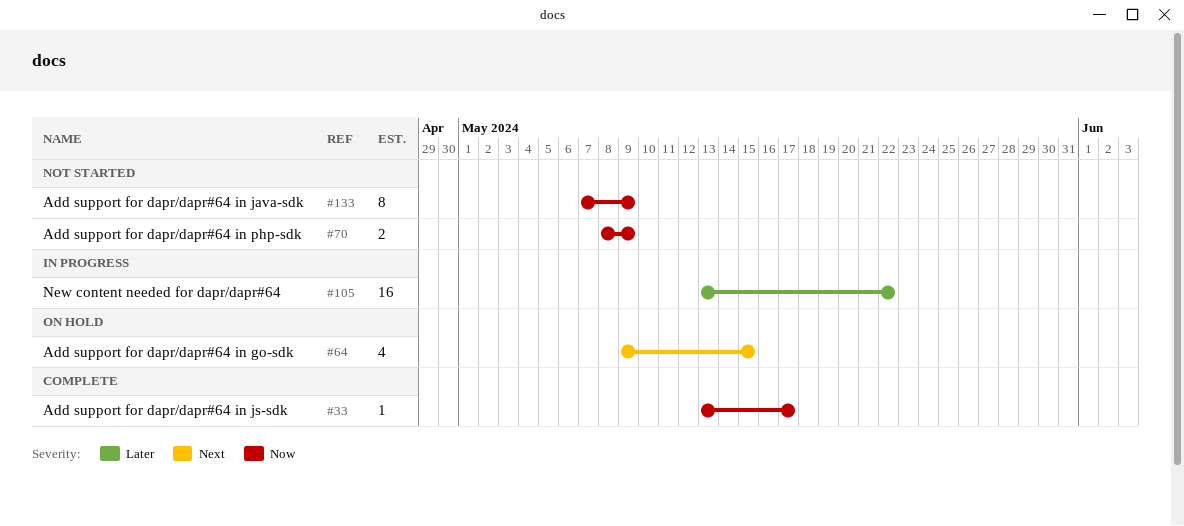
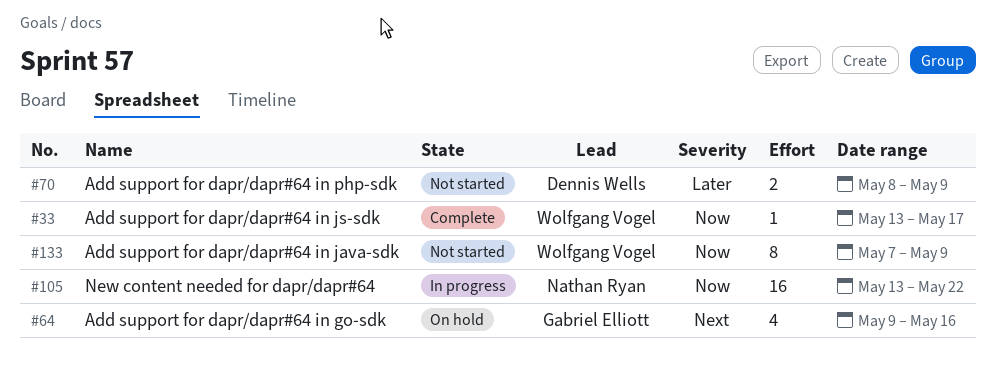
#64, due: May 15 -> May 16
#70, priority: Now -> Later
#105, priority: Later -> Now

